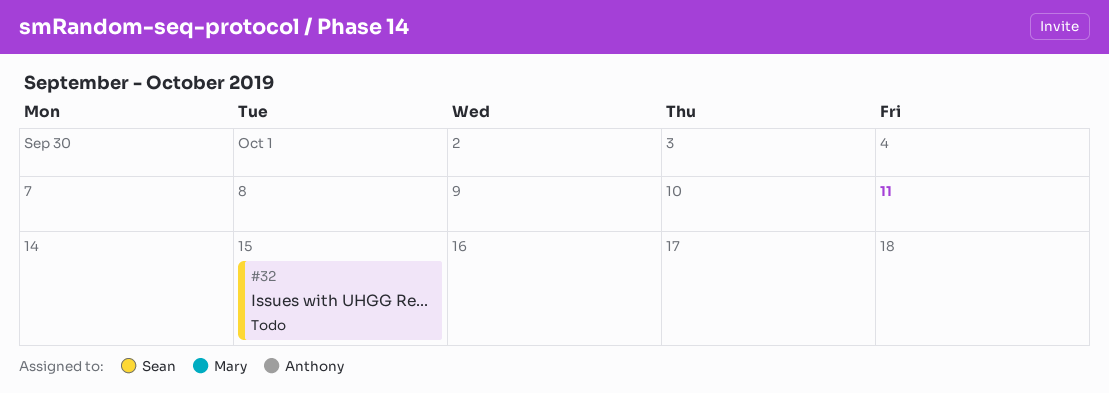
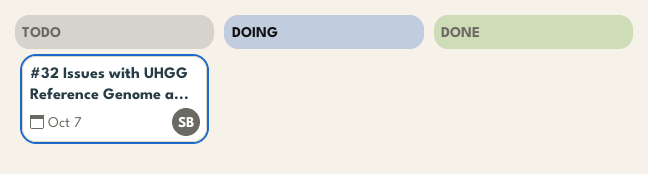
#32, due: Oct 15 -> Oct 7

